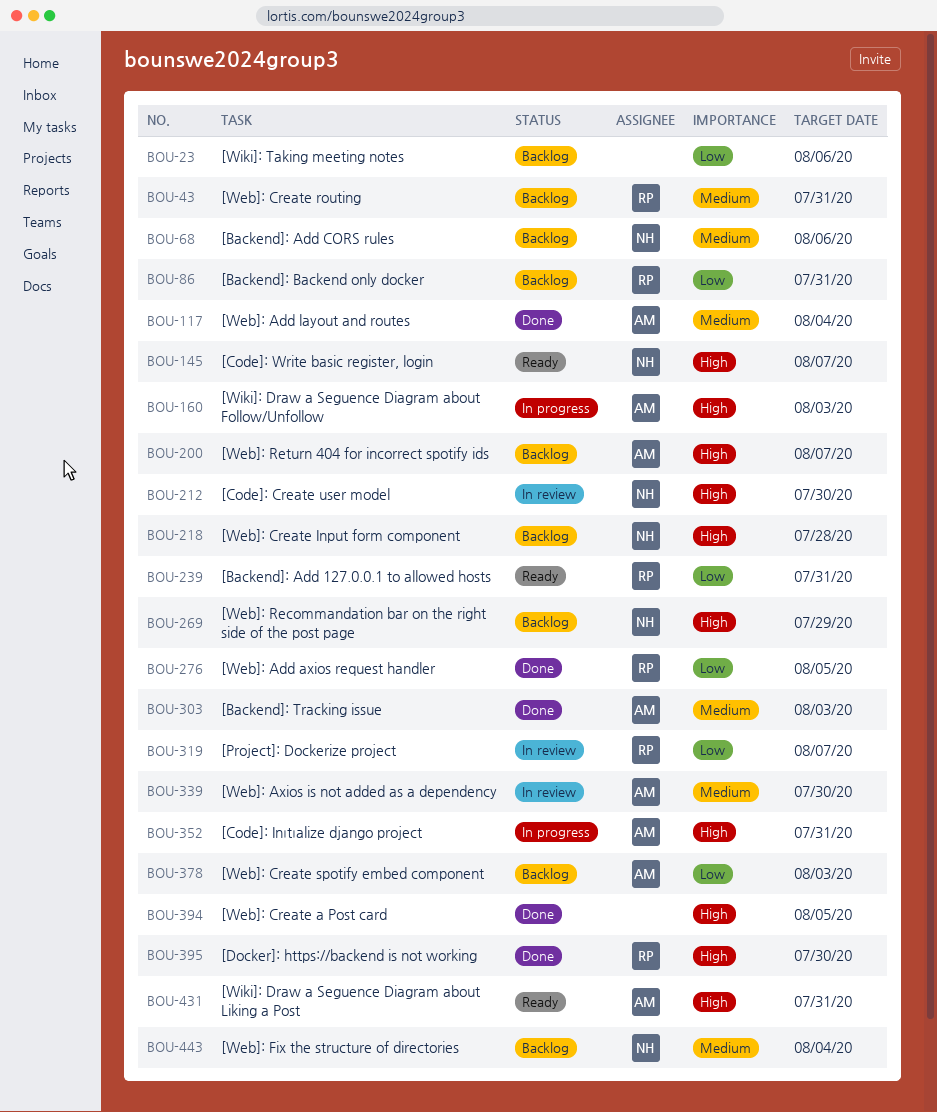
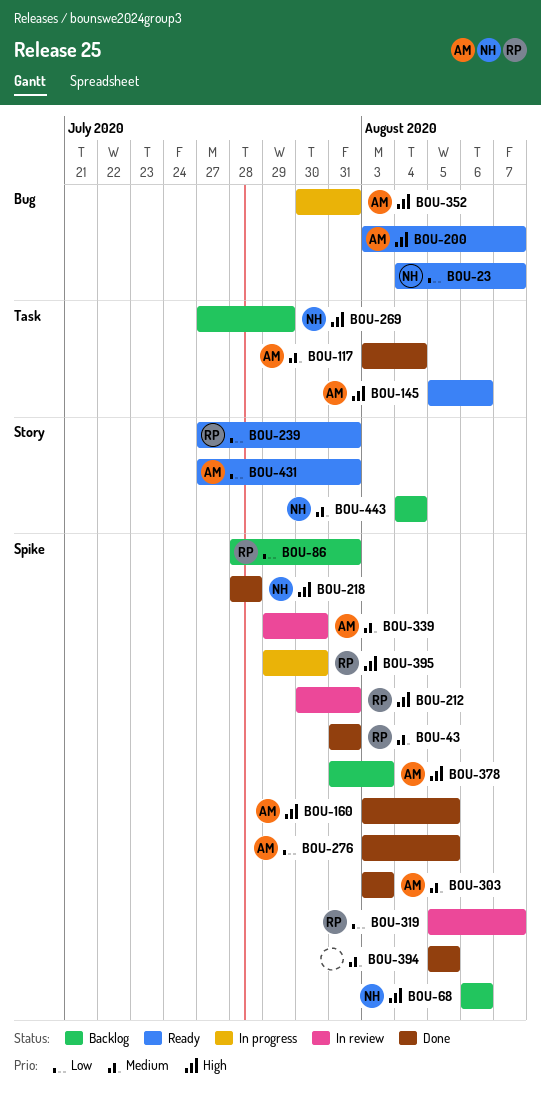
BOU-23, status: Backlog -> Ready
BOU-23, owner: none -> NH
BOU-23, due: Aug 6 -> Aug 7
BOU-43, status: Backlog -> Done
BOU-68, priority: Medium -> High
BOU-145, owner: NH -> AM
BOU-145, due: Aug 7 -> Aug 6
BOU-160, status: In progress -> Done
BOU-160, due: Aug 3 -> Aug 5
BOU-200, status: Backlog -> Ready
BOU-212, owner: NH -> RP
BOU-212, due: Jul 30 -> Jul 31
BOU-218, status: Backlog -> Done
BOU-276, owner: RP -> AM
BOU-378, priority: Low -> High
BOU-394, priority: High -> Medium
BOU-395, status: Done -> In progress
BOU-431, priority: High -> Low

